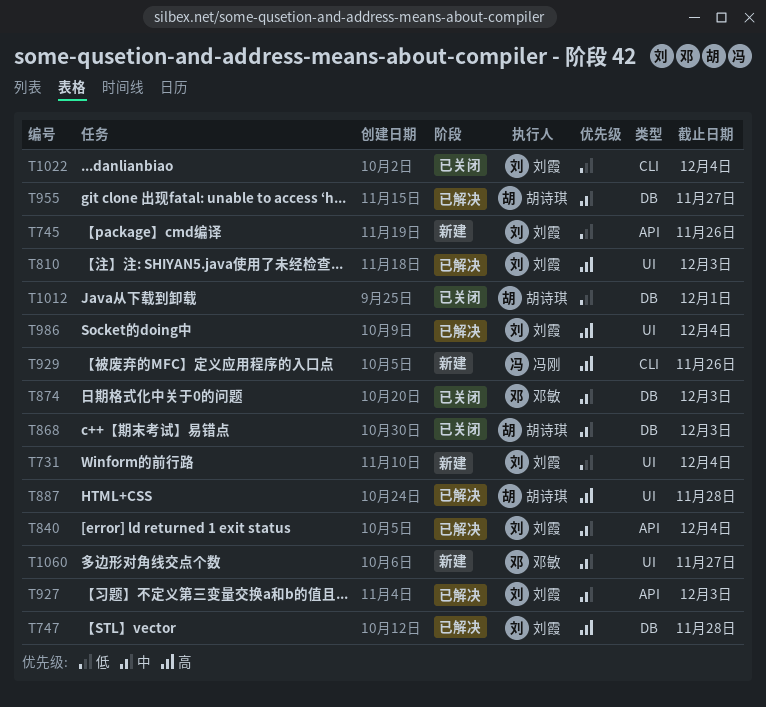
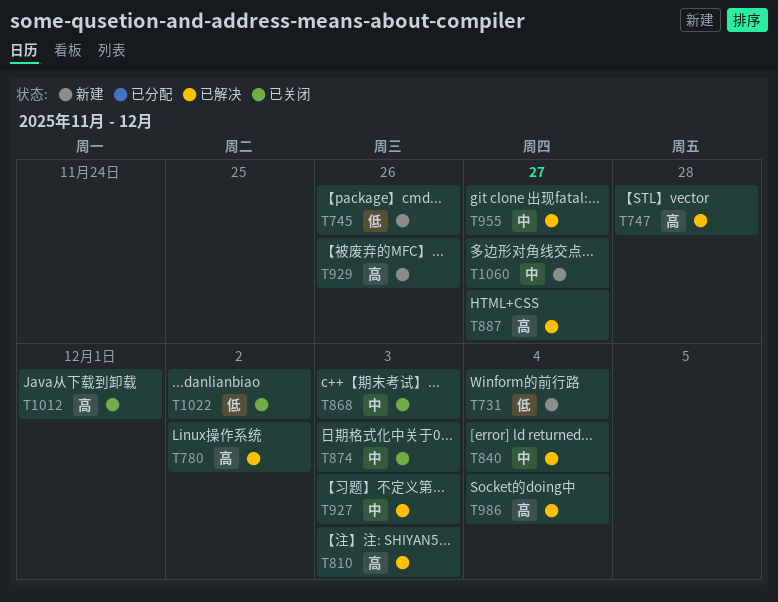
T780: none -> present
T887, due: Nov 28 -> Nov 27
T1012, priority: 低 -> 高
T1022, due: Dec 4 -> Dec 2

